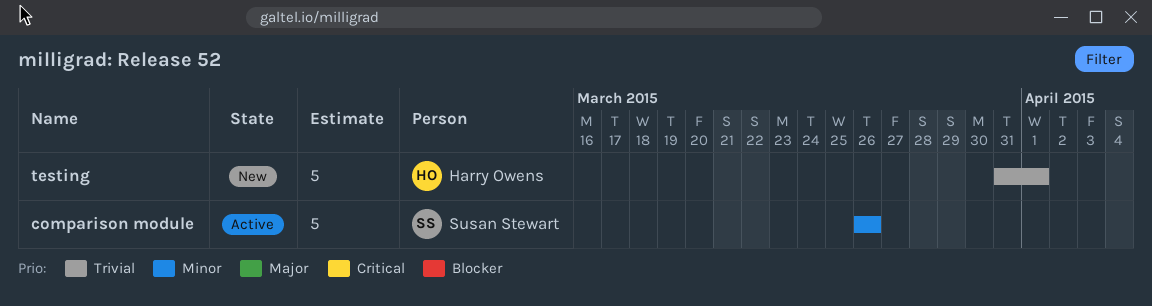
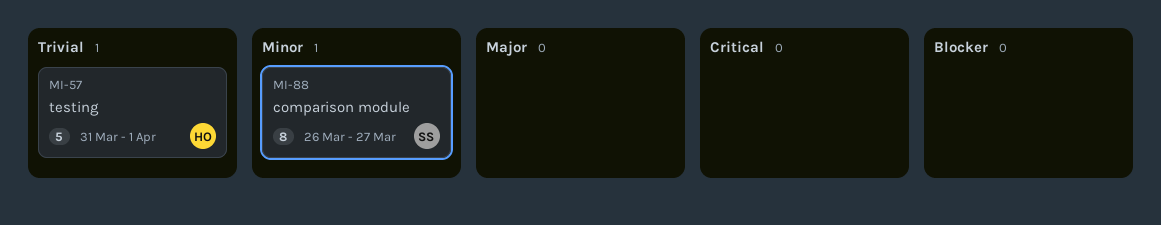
comparison module, estimate: 5 -> 8
comparison module, due: Mar 26 -> Mar 27

